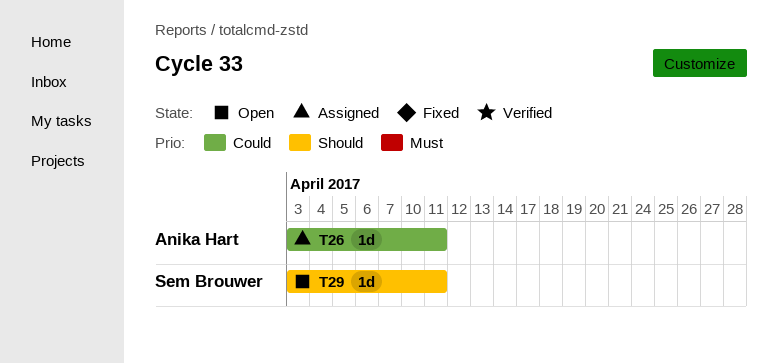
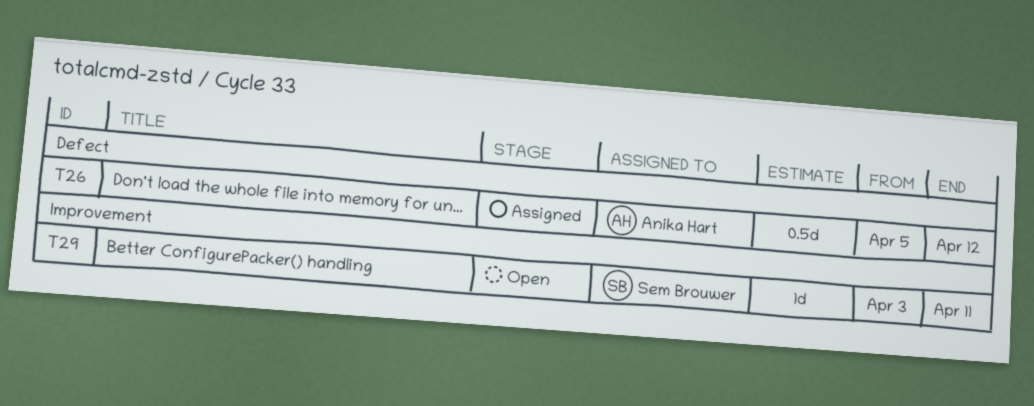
T26, estimate: 1d -> 0.5d
T26, start: Apr 3 -> Apr 5
T26, due: Apr 11 -> Apr 12

